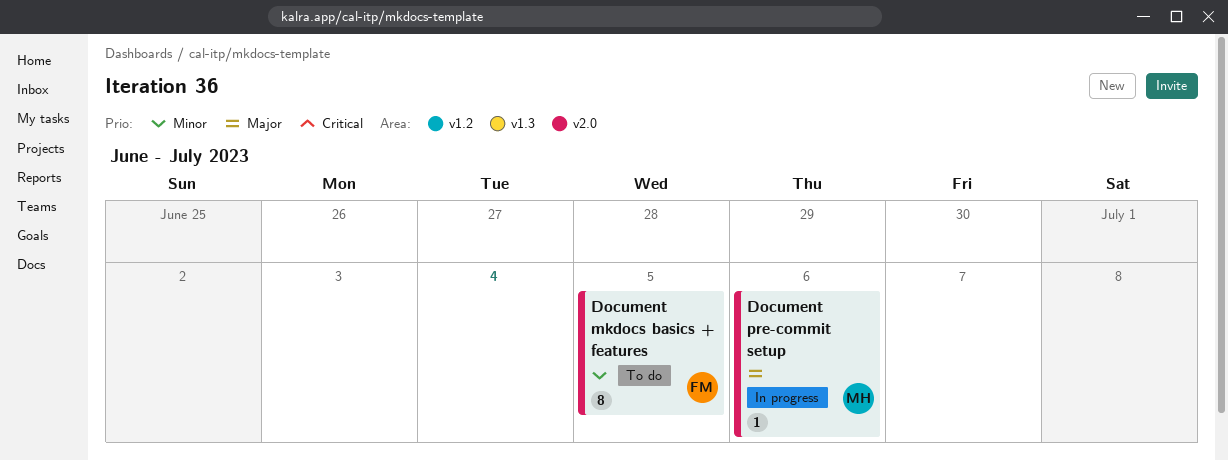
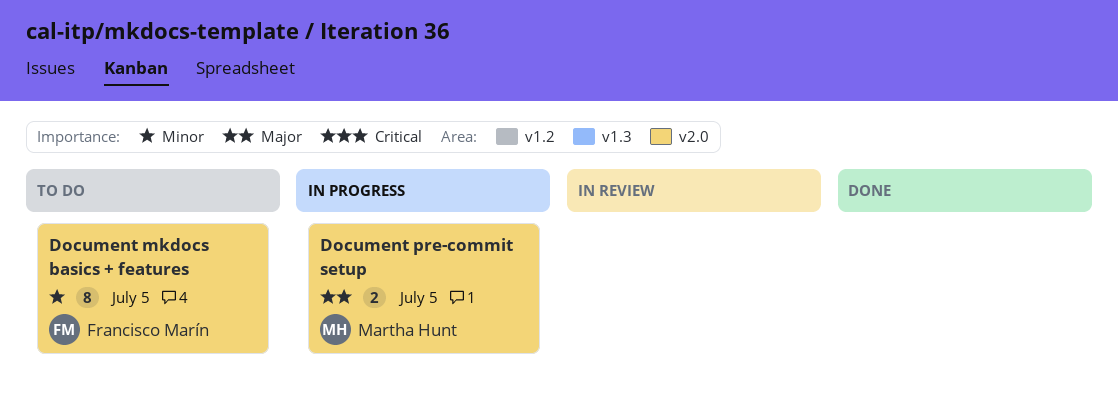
Document pre-commit setup, estimate: 1 -> 2
Document pre-commit setup, due: Jul 6 -> Jul 5

